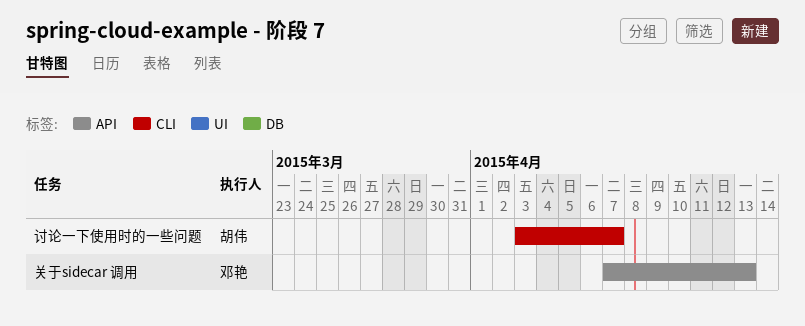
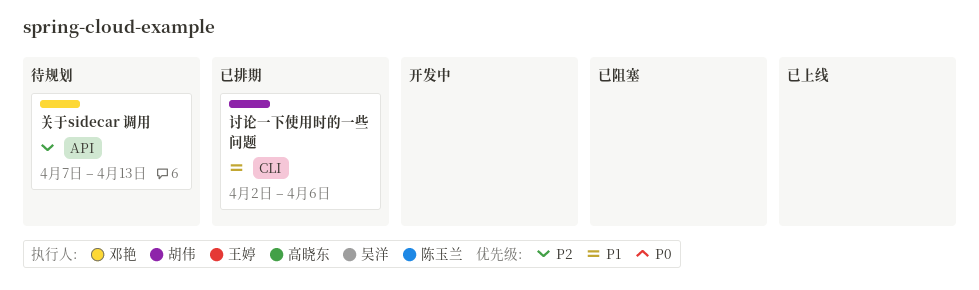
讨论一下使用时的一些问题, start: Apr 3 -> Apr 2
讨论一下使用时的一些问题, due: Apr 7 -> Apr 6

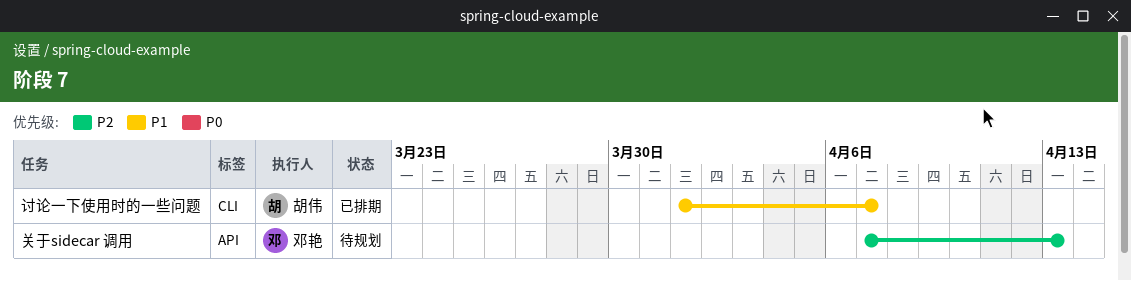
讨论一下使用时的一些问题, start: Apr 2 -> Apr 1
讨论一下使用时的一些问题, due: Apr 6 -> Apr 7

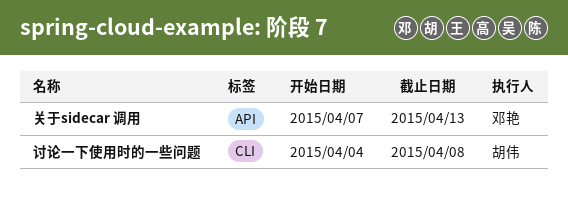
讨论一下使用时的一些问题, start: Apr 1 -> Apr 4
讨论一下使用时的一些问题, due: Apr 7 -> Apr 8

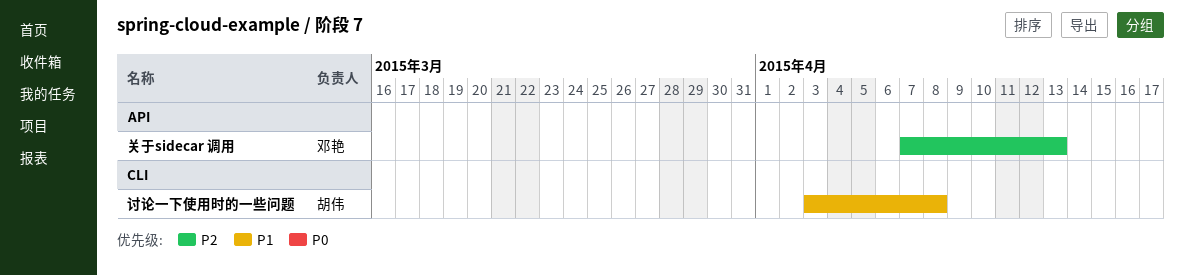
讨论一下使用时的一些问题, start: Apr 4 -> Apr 3

